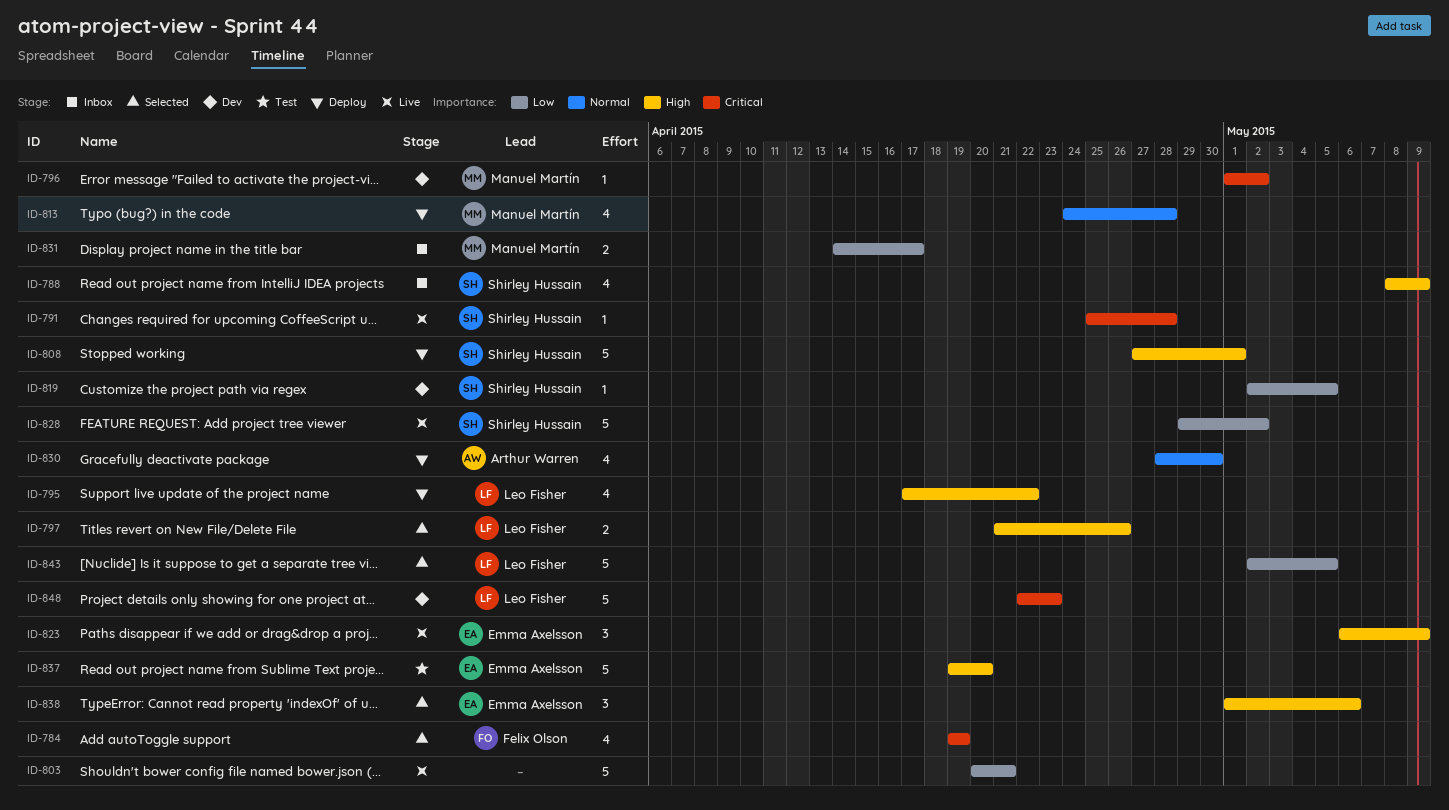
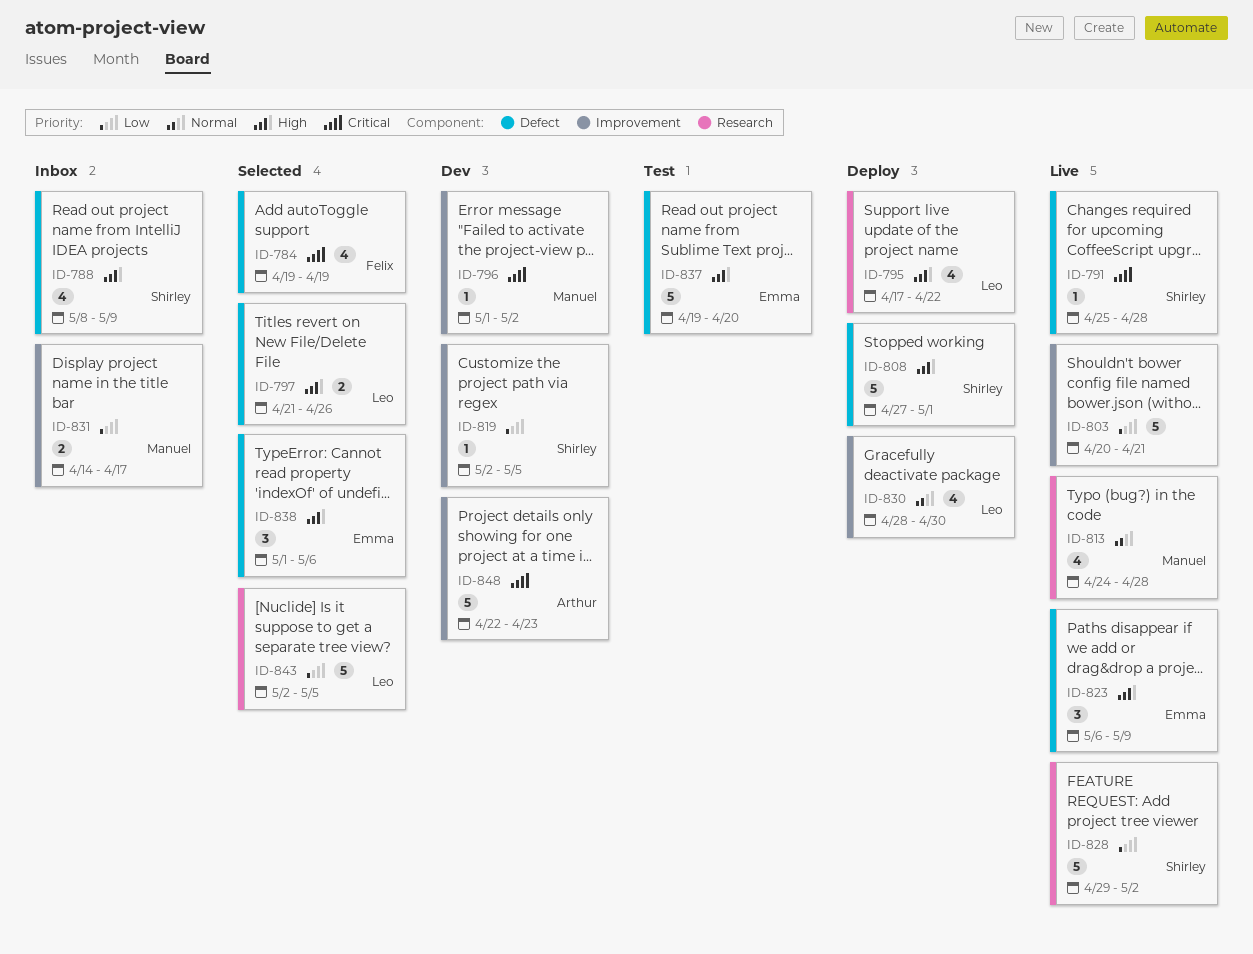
ID-813, status: Deploy -> Live
ID-830, owner: Arthur Warren -> Leo Fisher
ID-848, owner: Leo Fisher -> Arthur Warren

